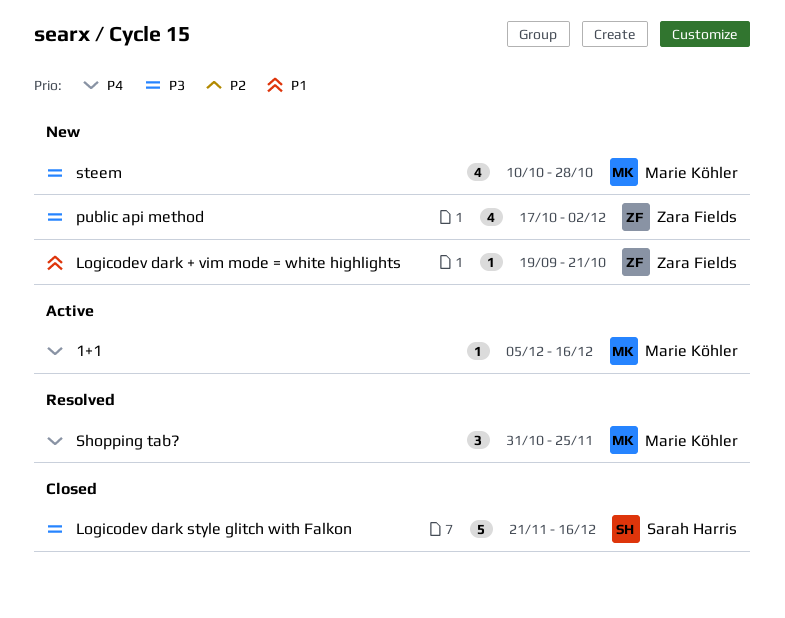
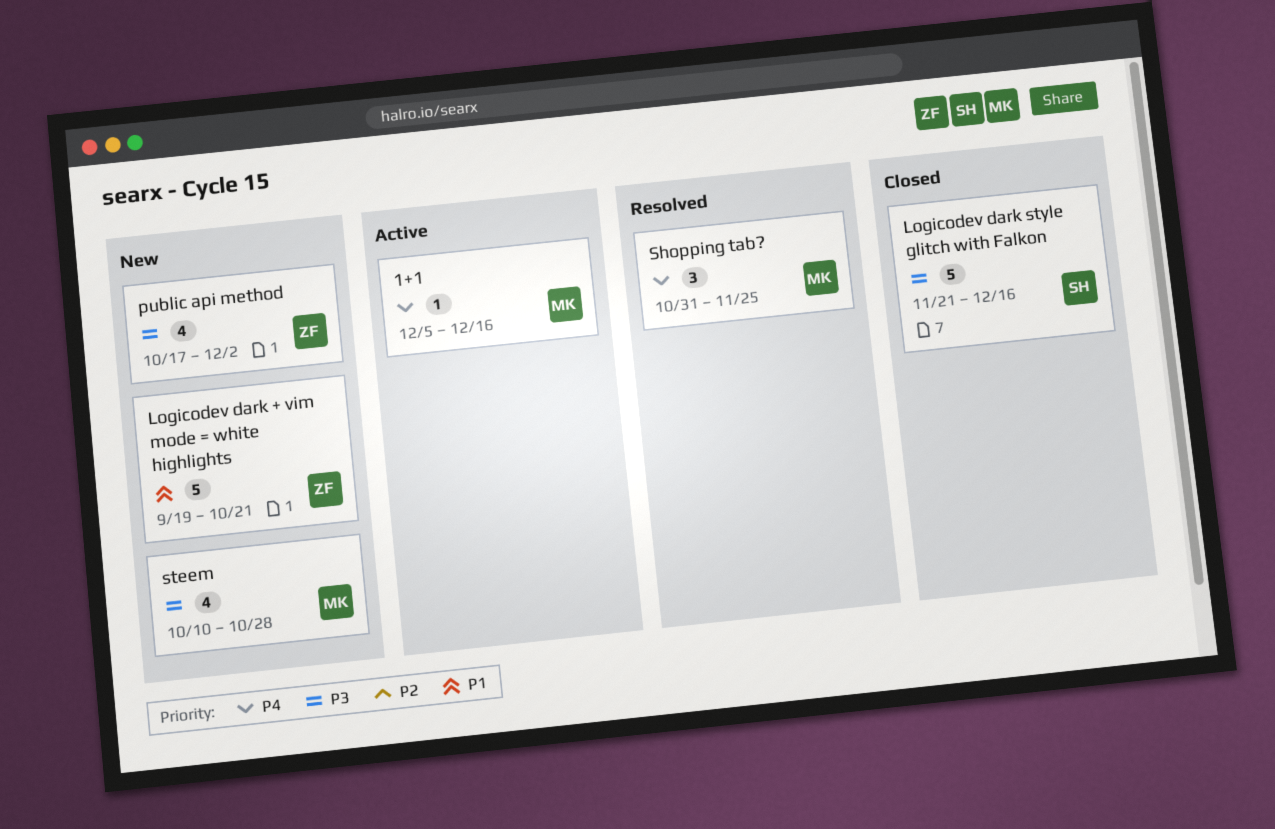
Logicodev dark + vim mode = white highlights, estimate: 1 -> 5

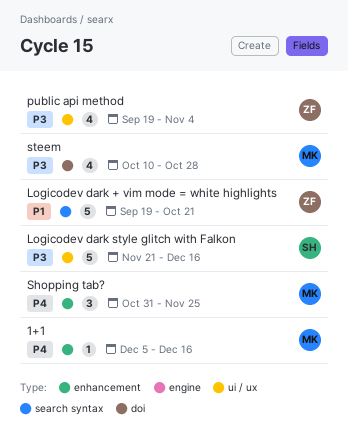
public api method, start: Oct 17 -> Sep 19
public api method, due: Dec 2 -> Nov 4

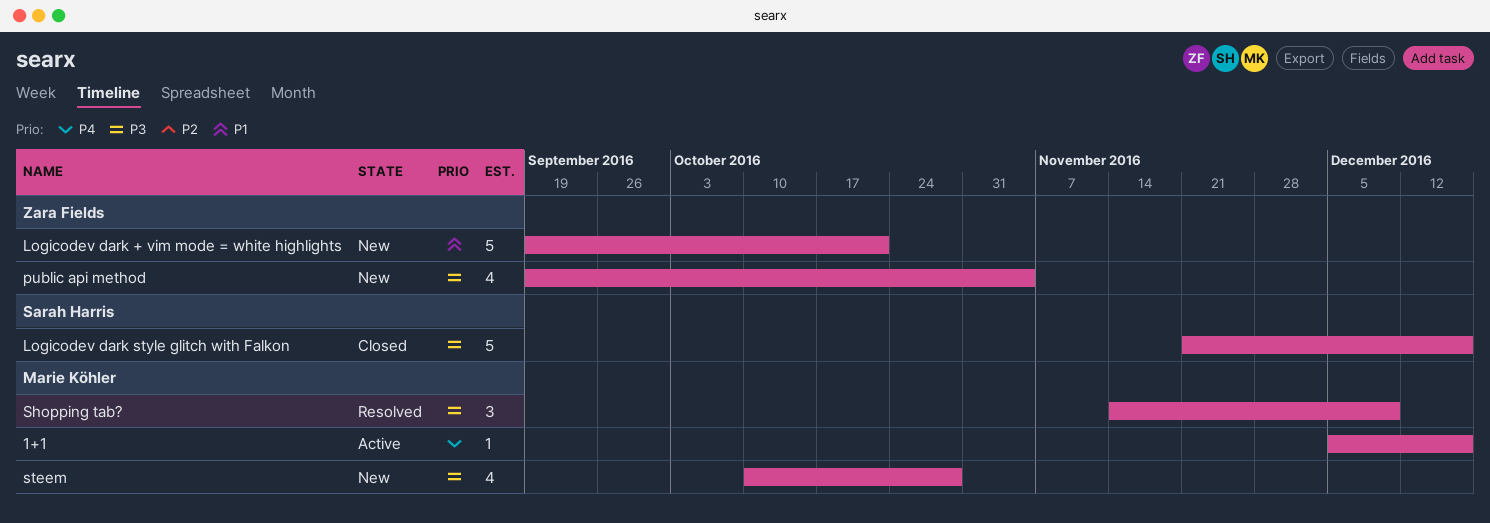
Shopping tab?, priority: P4 -> P3
Shopping tab?, start: Oct 31 -> Nov 14
Shopping tab?, due: Nov 25 -> Dec 9

